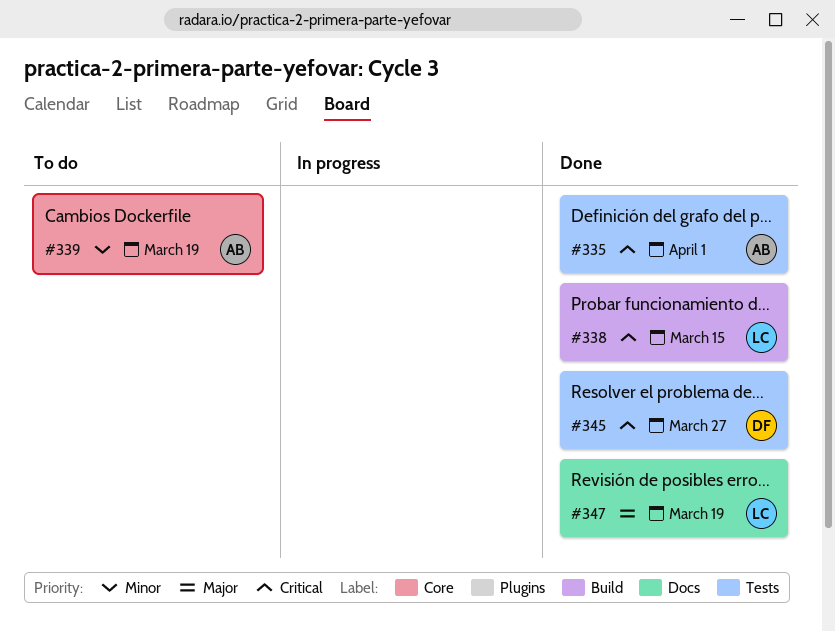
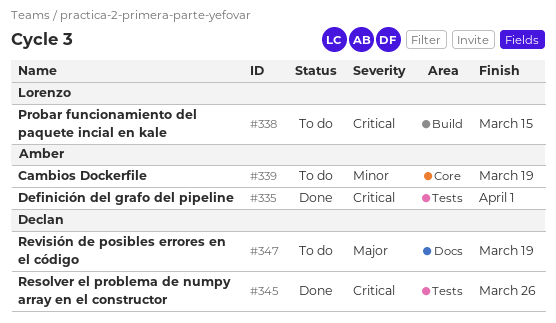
#338, status: Done -> To do
#345, due: Mar 27 -> Mar 26
#347, status: Done -> To do
#347, owner: Lorenzo -> Declan

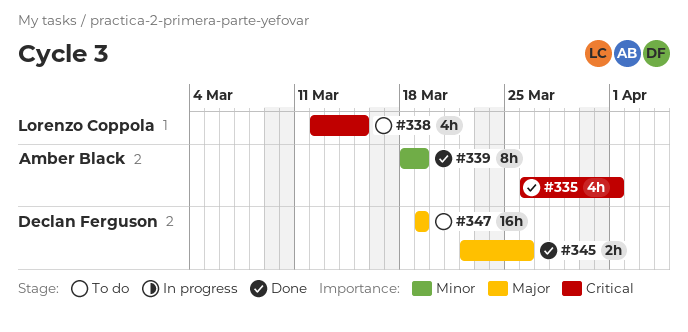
#339, status: To do -> Done
#345, priority: Critical -> Major

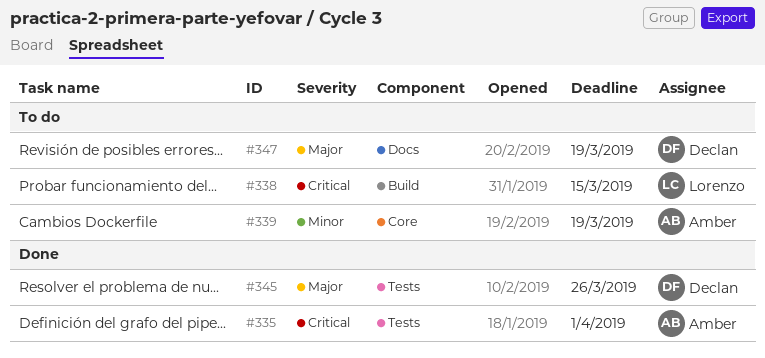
#339, status: Done -> To do

